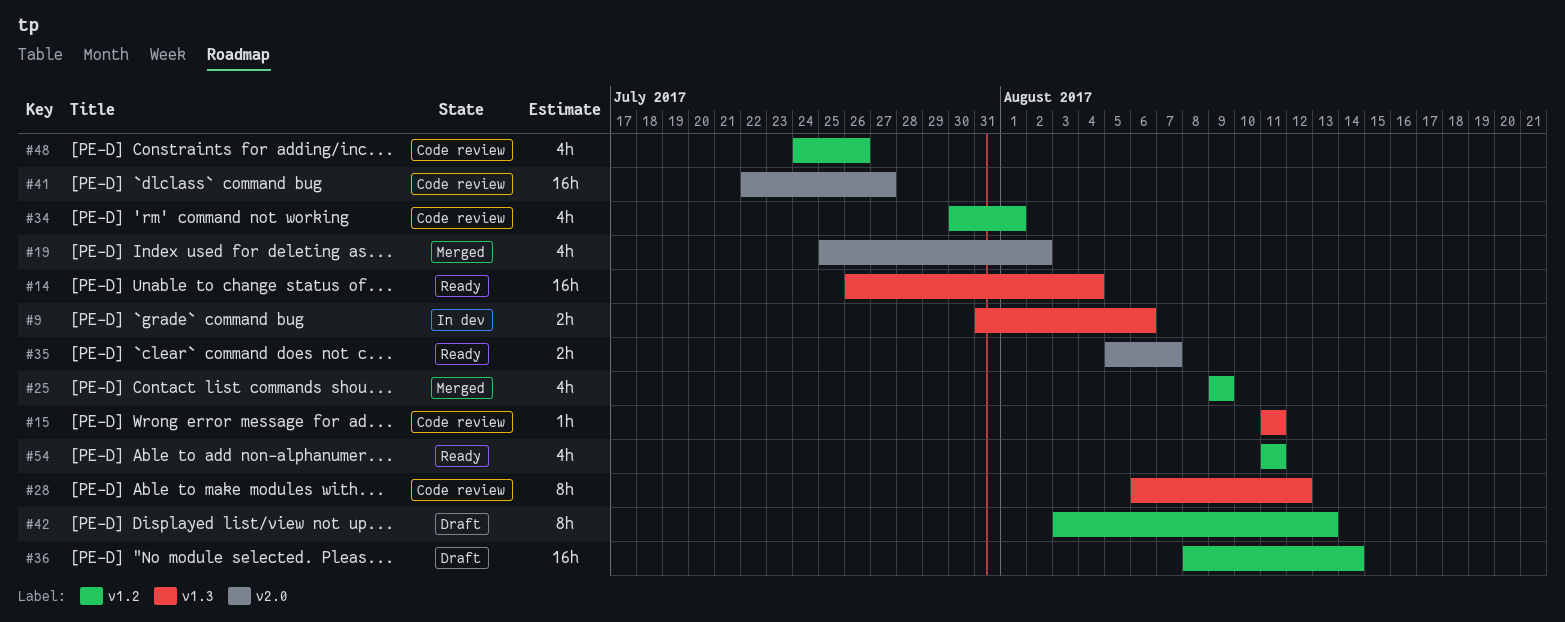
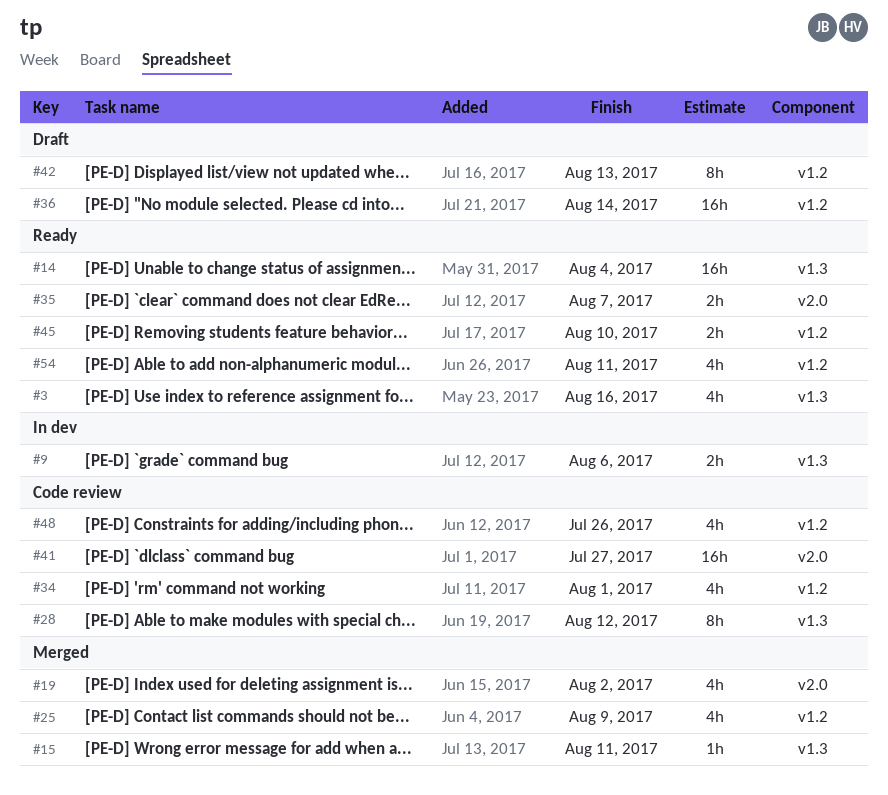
#3: none -> present
#15, status: Code review -> Merged
#45: none -> present

